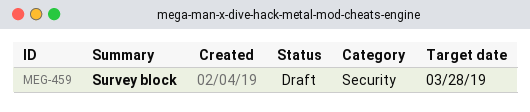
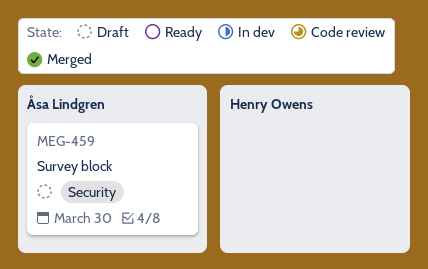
MEG-459, due: Mar 28 -> Mar 30

